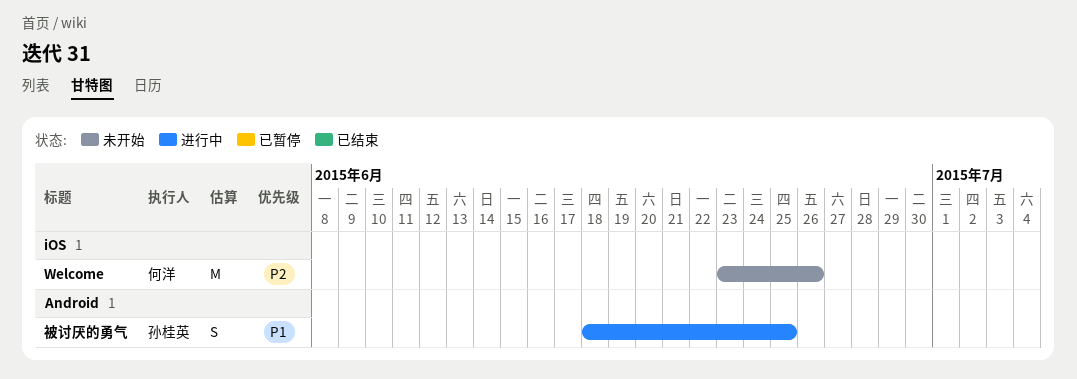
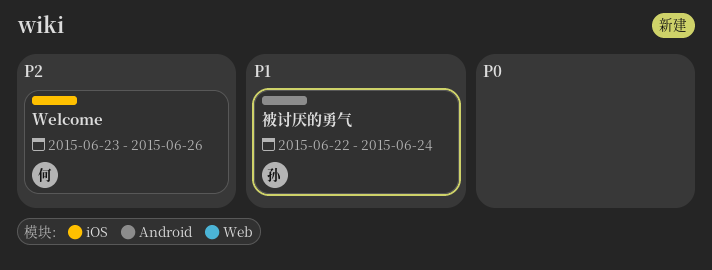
被讨厌的勇气, start: Jun 18 -> Jun 22
被讨厌的勇气, due: Jun 25 -> Jun 24

